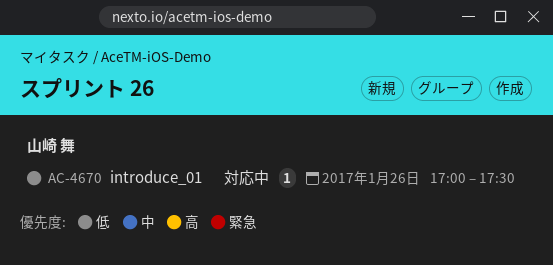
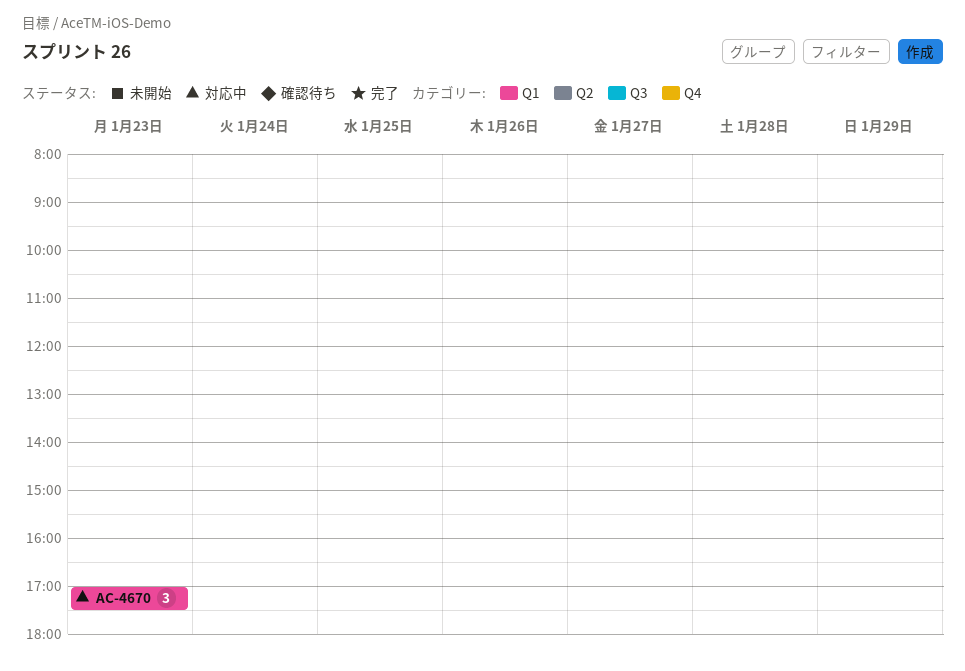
AC-4670, estimate: 1 -> 3
AC-4670, day: Jan 26 -> Jan 23

